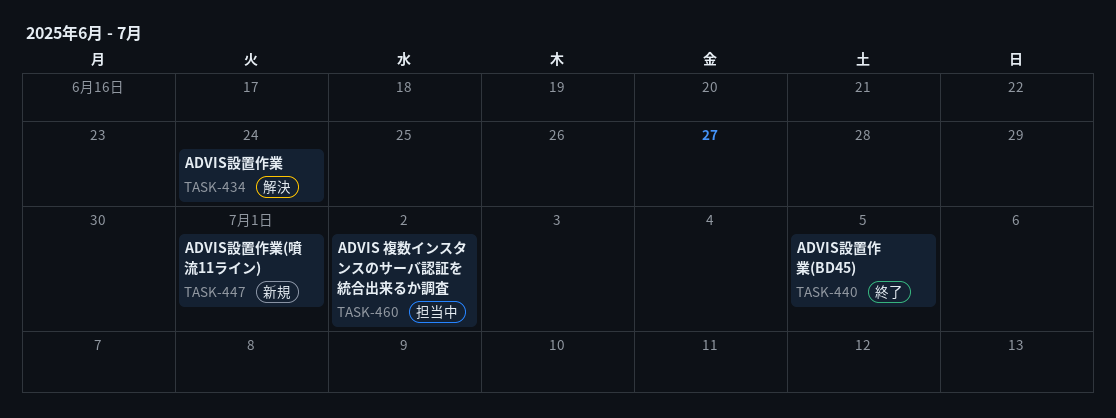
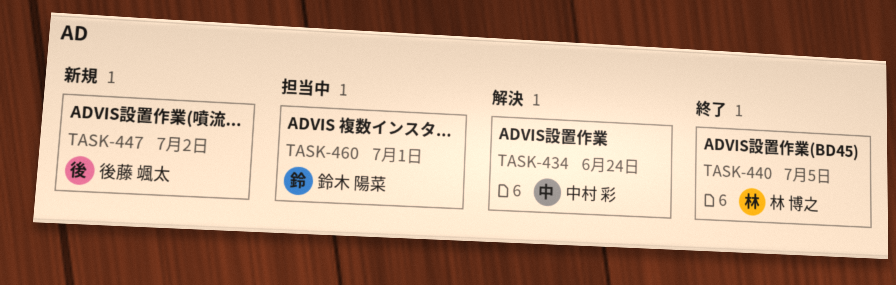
TASK-447, due: Jul 1 -> Jul 2
TASK-460, due: Jul 2 -> Jul 1

